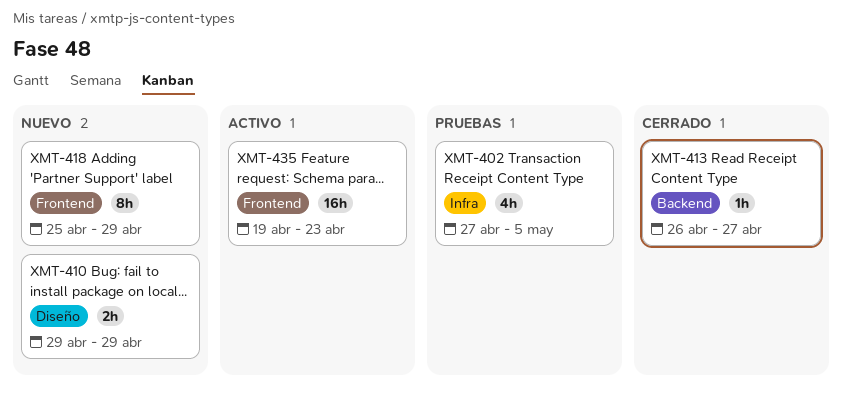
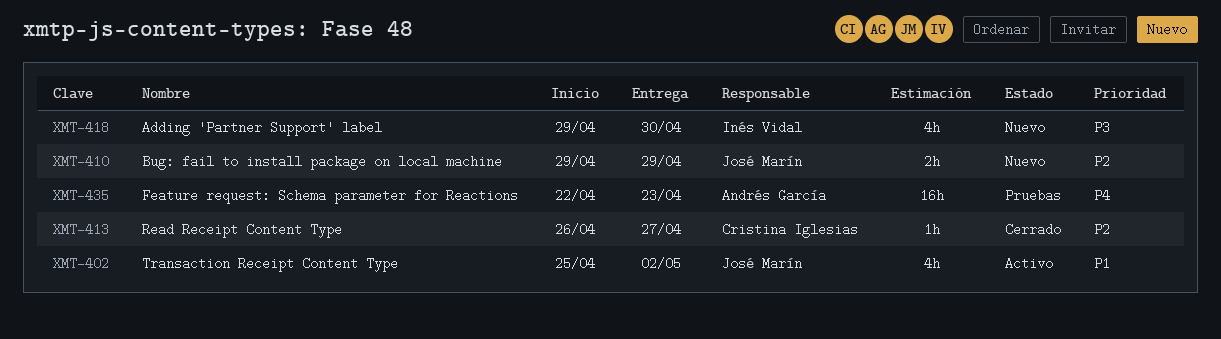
XMT-402, status: Pruebas -> Activo
XMT-402, start: Apr 27 -> Apr 25
XMT-402, due: May 5 -> May 2
XMT-418, estimate: 8h -> 4h
XMT-418, start: Apr 25 -> Apr 29
XMT-418, due: Apr 29 -> Apr 30
XMT-435, status: Activo -> Pruebas
XMT-435, start: Apr 19 -> Apr 22

